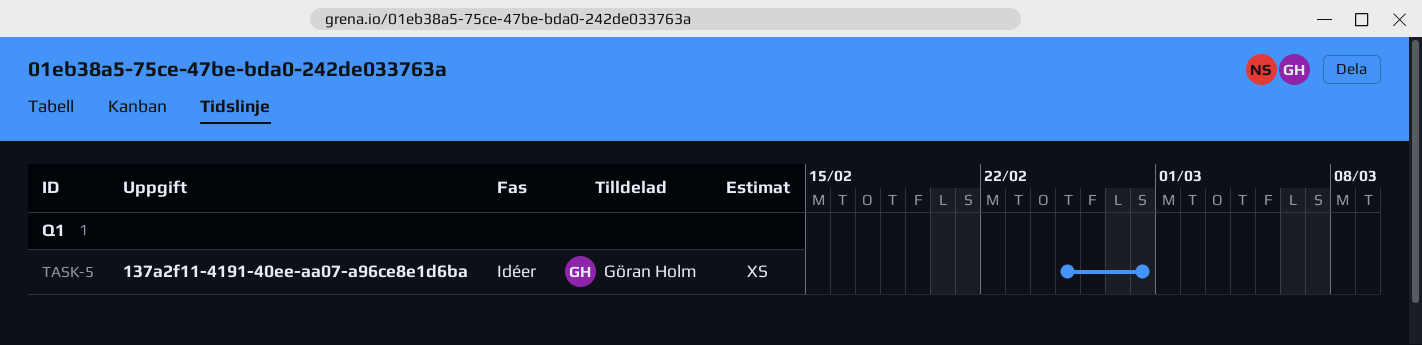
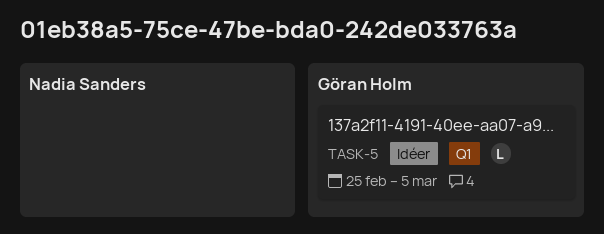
TASK-5, estimate: XS -> L
TASK-5, due: Feb 28 -> Mar 5

